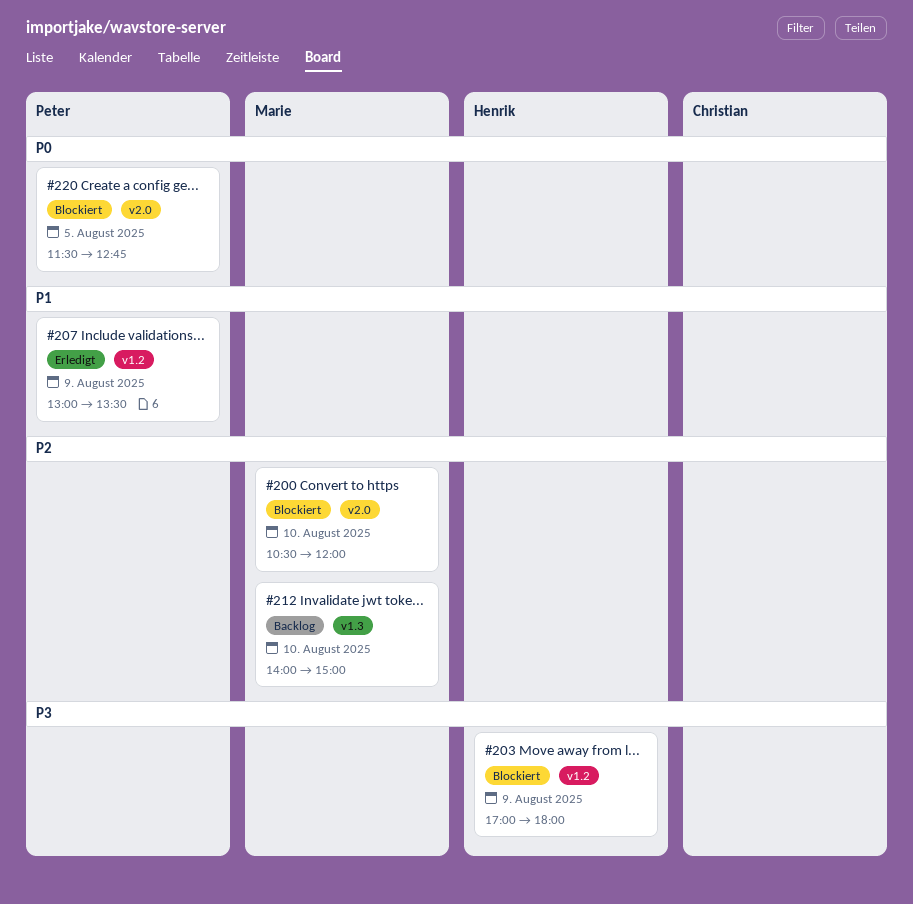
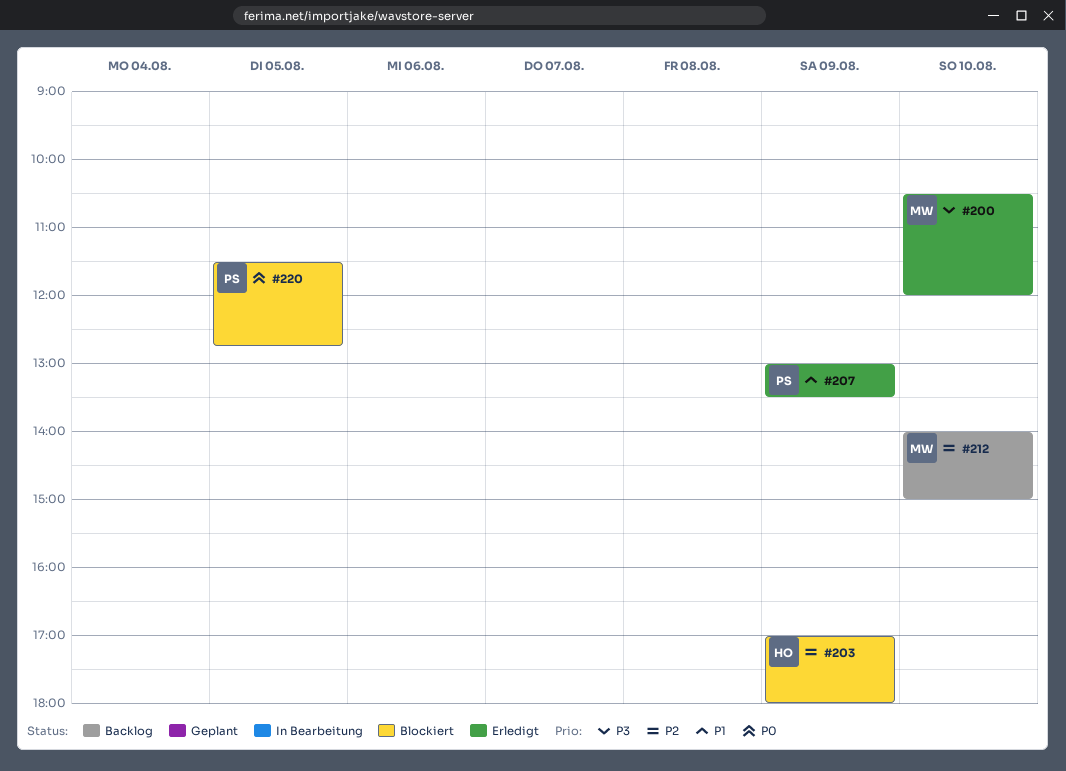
#200, status: Blockiert -> Erledigt
#200, priority: P2 -> P3
#203, priority: P3 -> P2

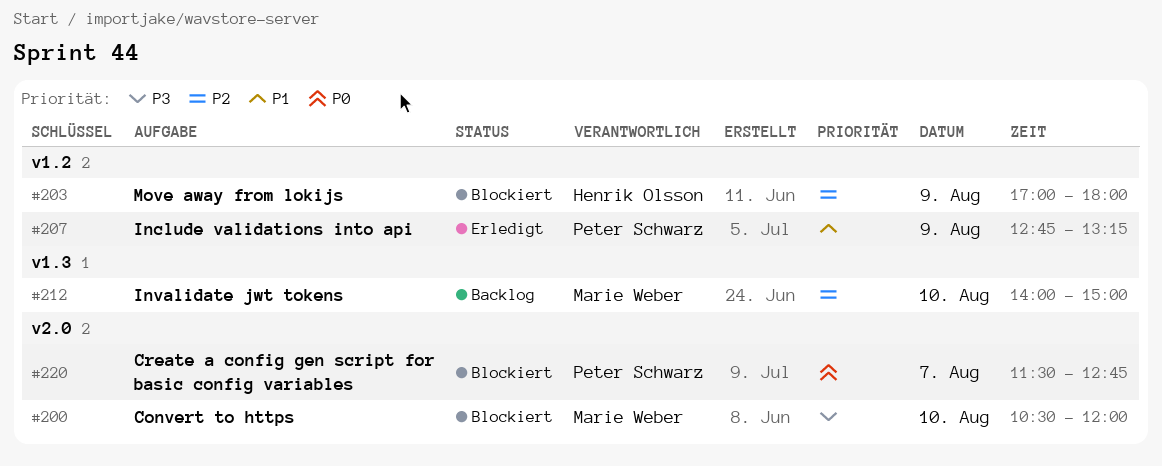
#200, status: Erledigt -> Blockiert
#207, begins: 13:00 -> 12:45
#207, ends: 13:30 -> 13:15
#220, day: Aug 5 -> Aug 7

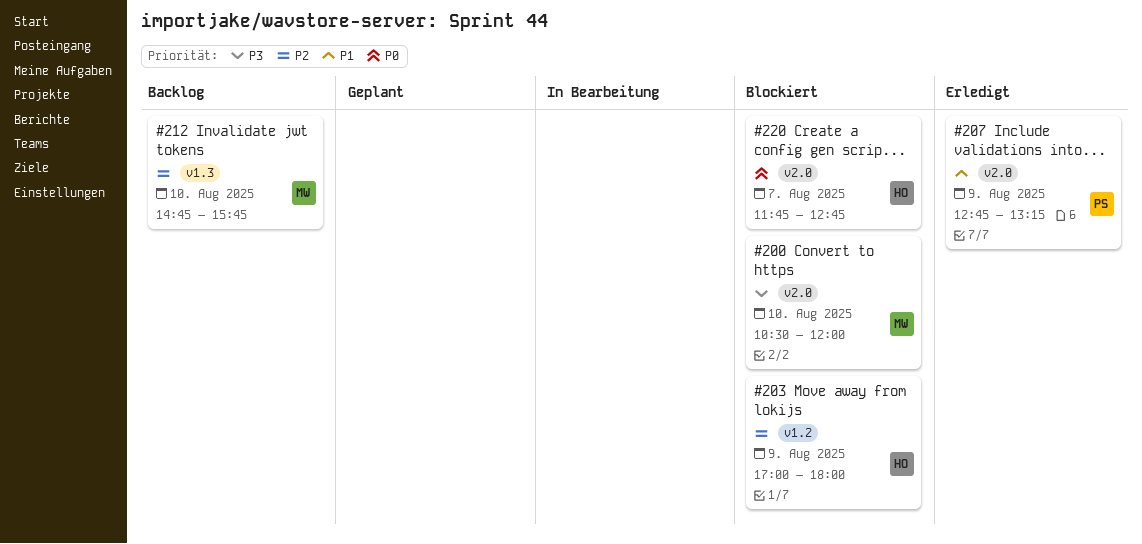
#207, label: v1.2 -> v2.0
#212, begins: 14:00 -> 14:45
#212, ends: 15:00 -> 15:45
#220, owner: Peter Schwarz -> Henrik Olsson
#220, begins: 11:30 -> 11:45

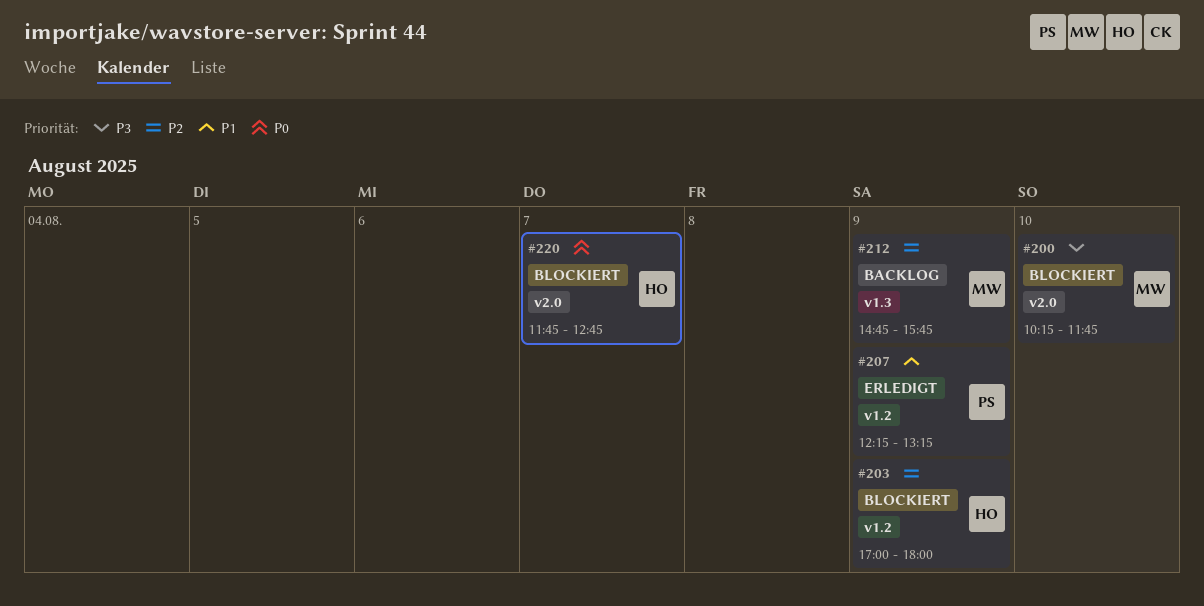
#200, begins: 10:30 -> 10:15
#200, ends: 12:00 -> 11:45
#207, label: v2.0 -> v1.2
#207, begins: 12:45 -> 12:15
#212, day: Aug 10 -> Aug 9

